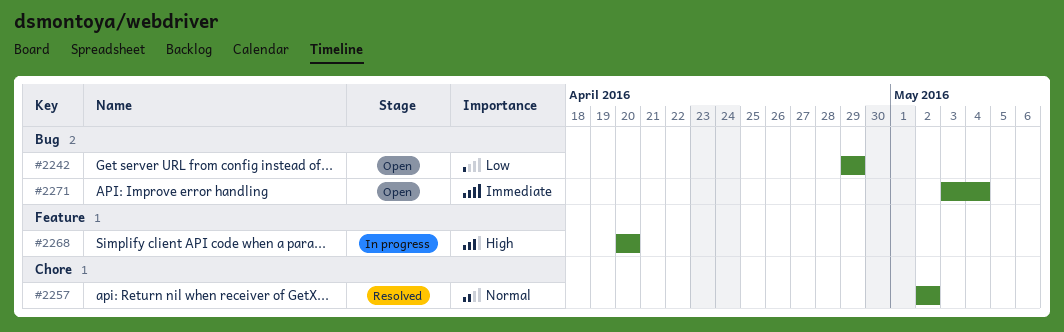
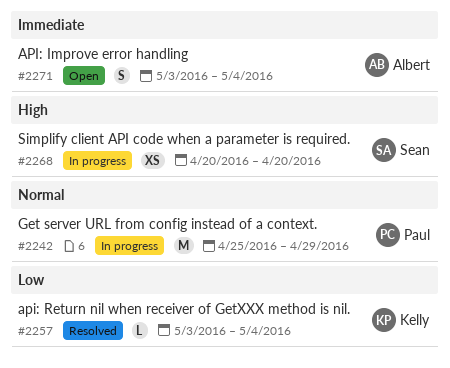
#2242, status: Open -> In progress
#2242, priority: Low -> Normal
#2242, start: Apr 29 -> Apr 25
#2257, priority: Normal -> Low
#2257, start: May 2 -> May 3
#2257, due: May 2 -> May 4

